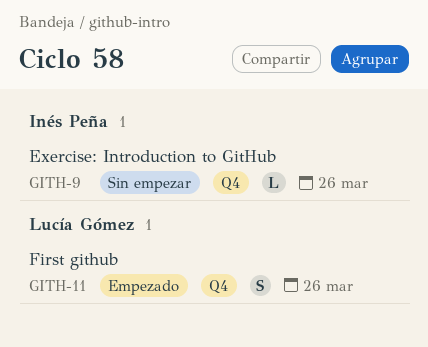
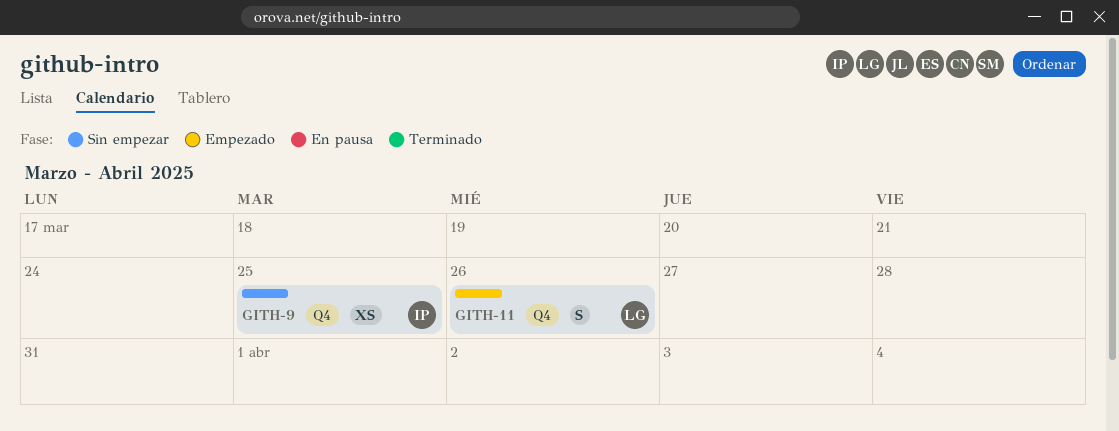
GITH-9, estimate: L -> XS
GITH-9, due: Mar 26 -> Mar 25

